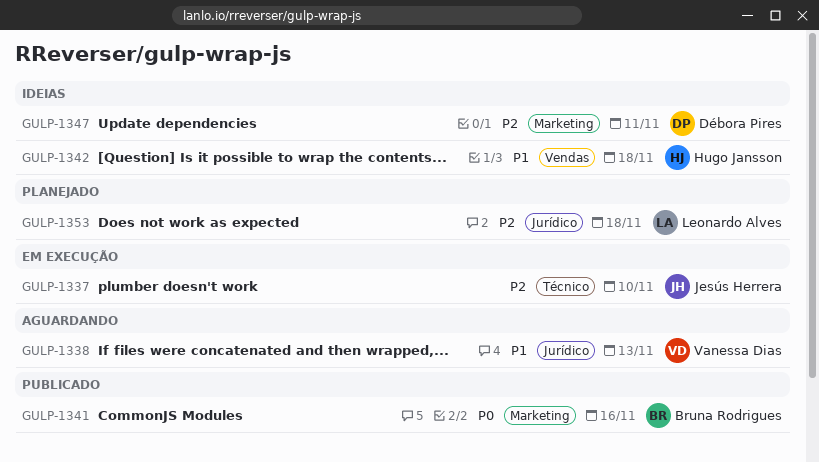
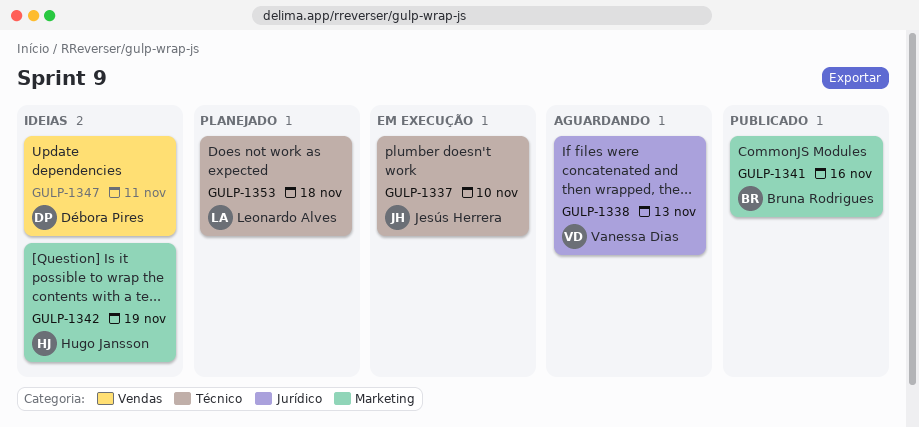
GULP-1342, label: Vendas -> Marketing
GULP-1342, due: Nov 18 -> Nov 19
GULP-1347, label: Marketing -> Vendas
GULP-1353, label: Jurídico -> Técnico

